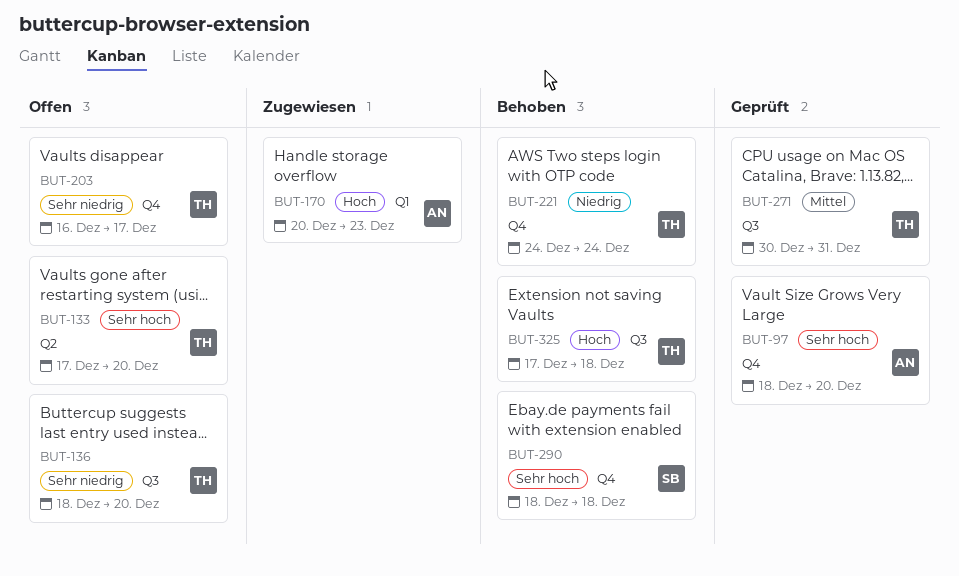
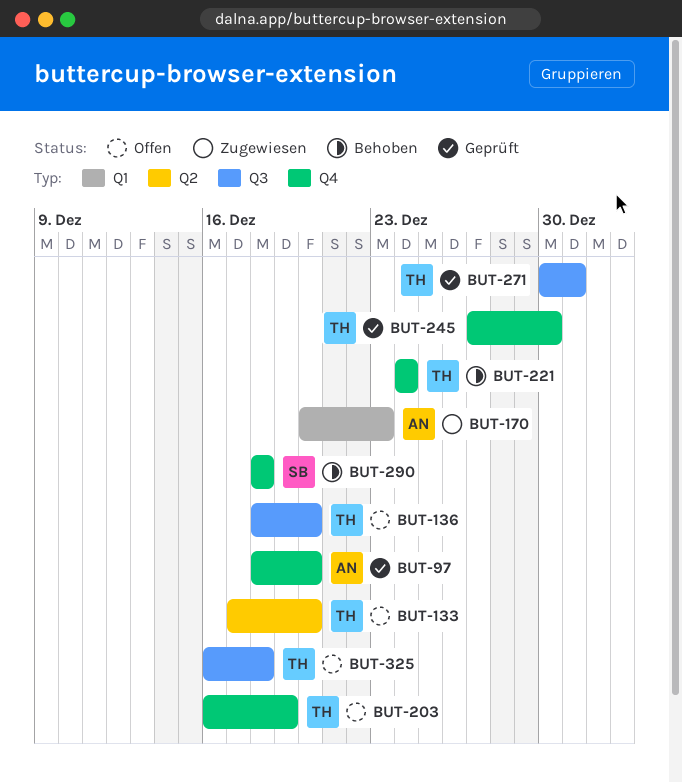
BUT-203, due: Dec 17 -> Dec 19
BUT-245: none -> present
BUT-325, status: Behoben -> Offen
BUT-325, start: Dec 17 -> Dec 16

